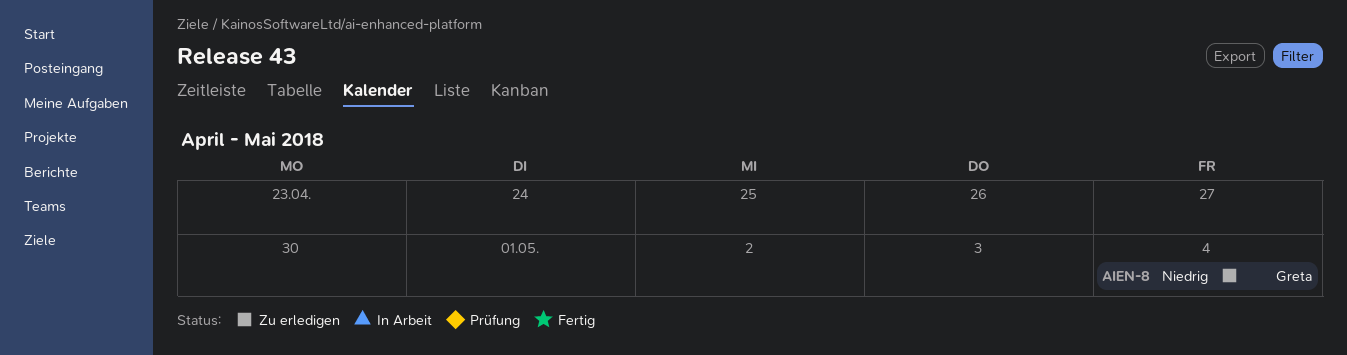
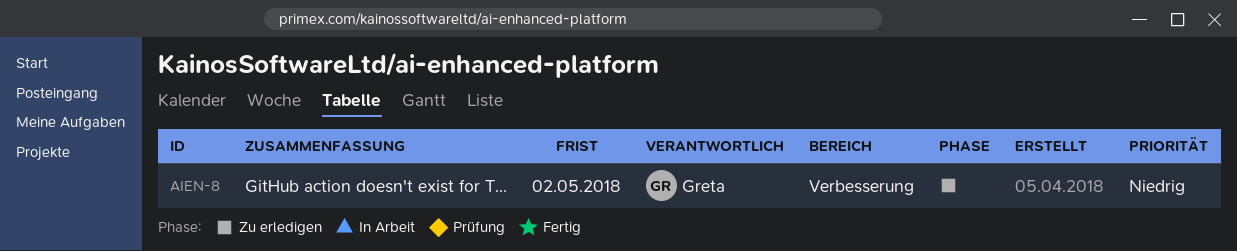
AIEN-8, due: May 4 -> May 2

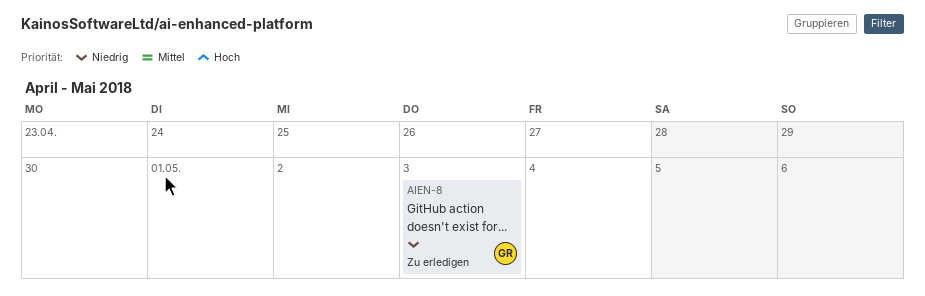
AIEN-8, due: May 2 -> May 3

